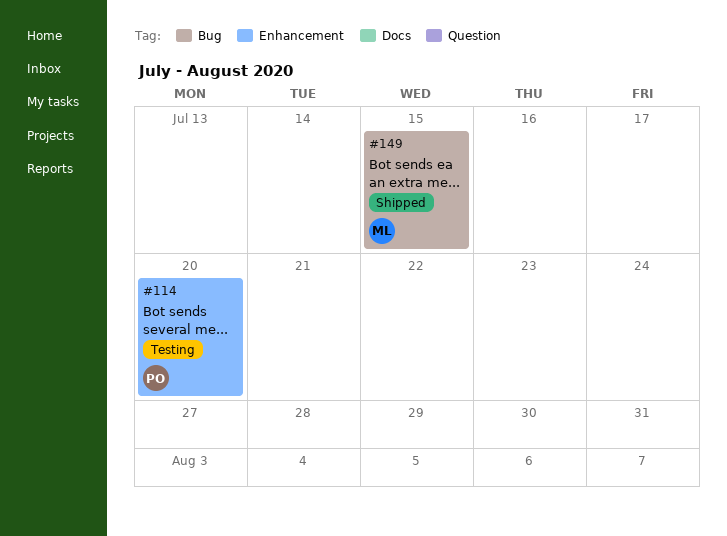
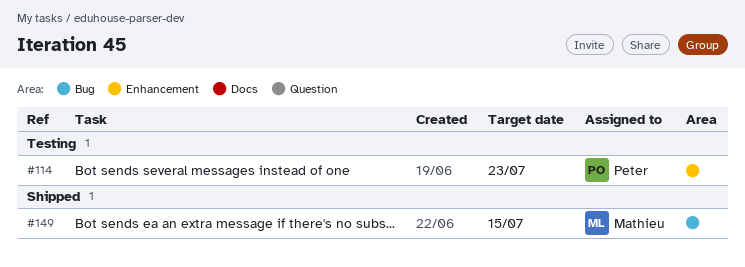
#114, due: Jul 20 -> Jul 23

